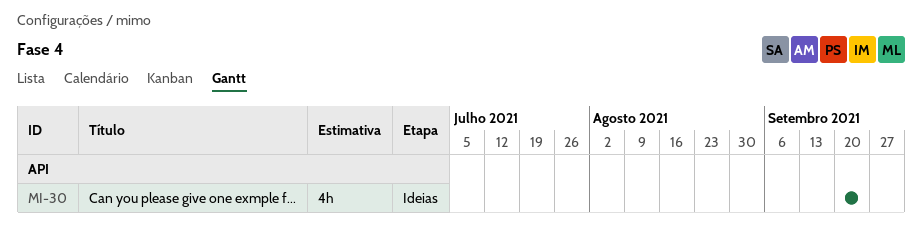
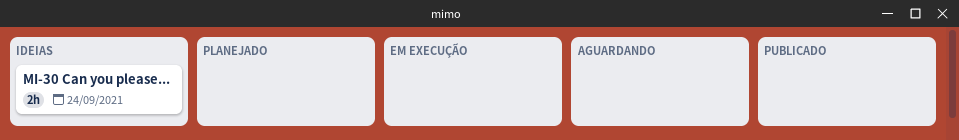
MI-30, estimate: 4h -> 2h

